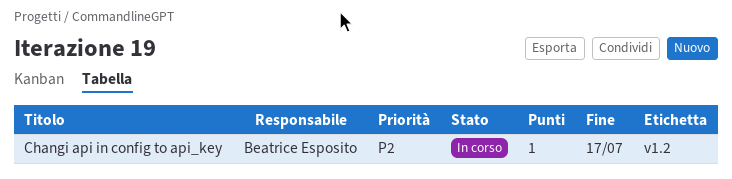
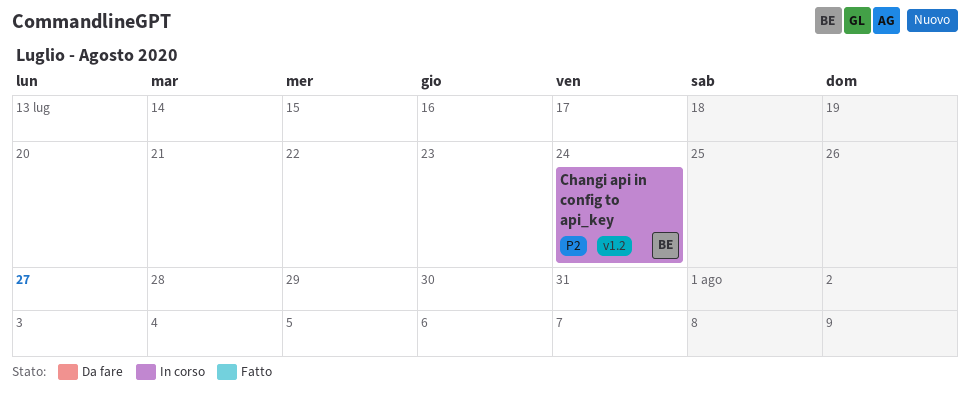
Changi api in config to api_key, due: Jul 17 -> Jul 24

